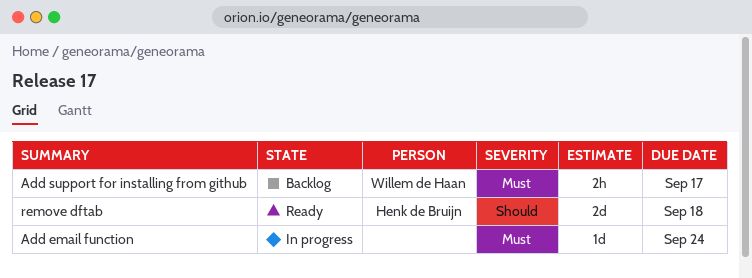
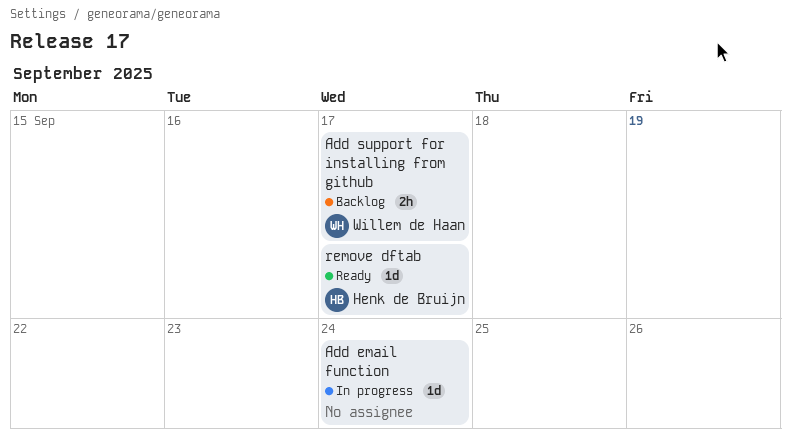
remove dftab, estimate: 2d -> 1d
remove dftab, due: Sep 18 -> Sep 17

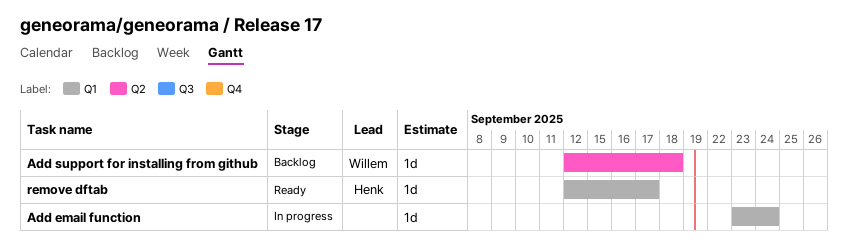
Add support for installing from github, estimate: 2h -> 1d
Add support for installing from github, due: Sep 17 -> Sep 18

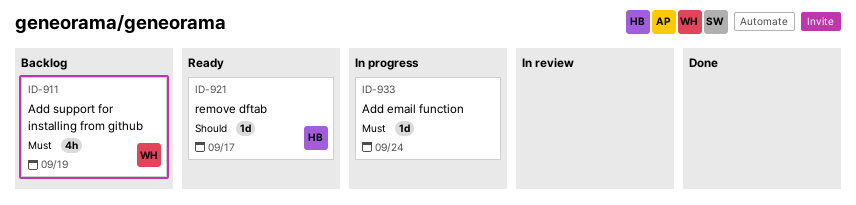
Add support for installing from github, estimate: 1d -> 4h
Add support for installing from github, due: Sep 18 -> Sep 19

